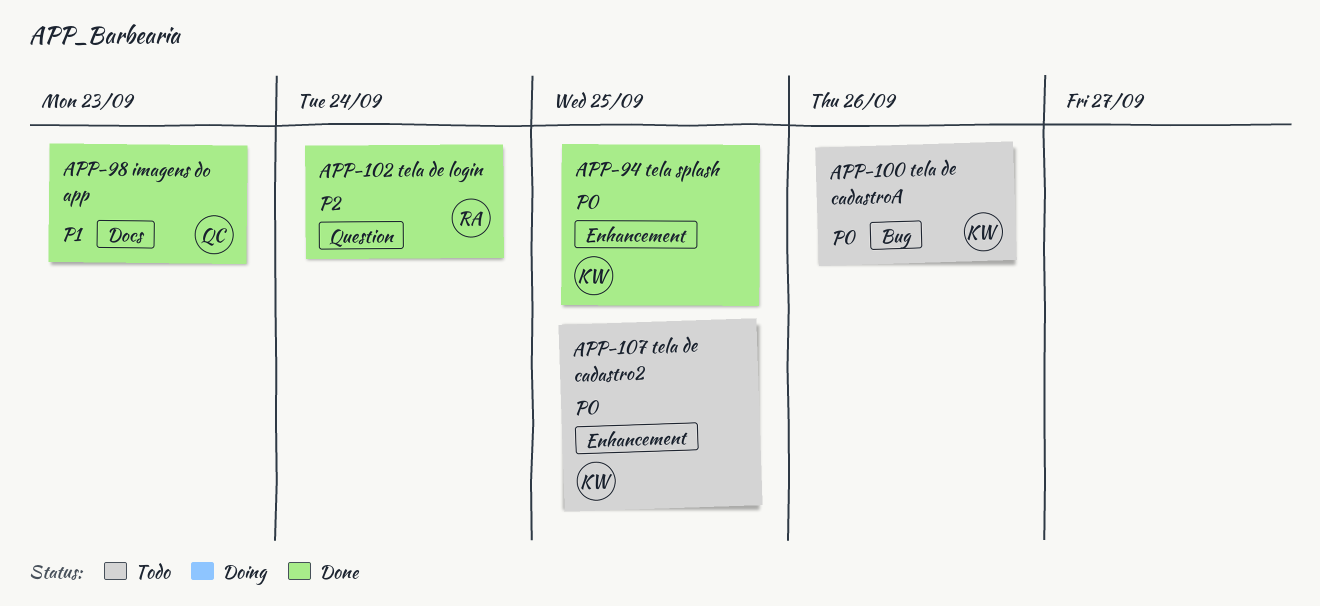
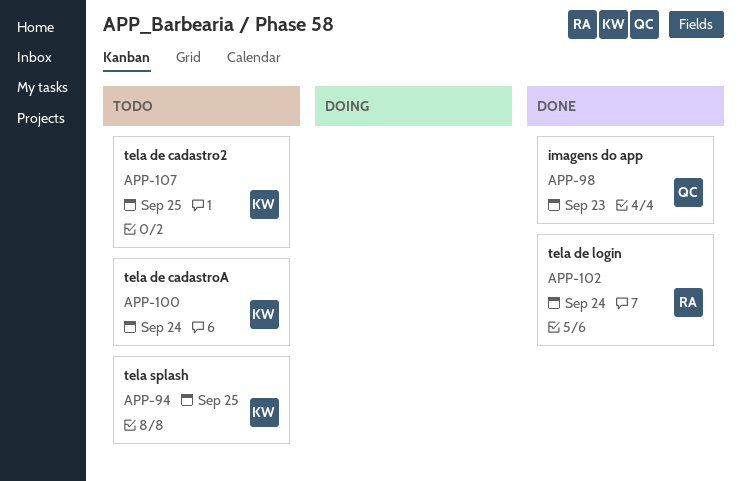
APP-94, status: Done -> Todo
APP-100, due: Sep 26 -> Sep 24

